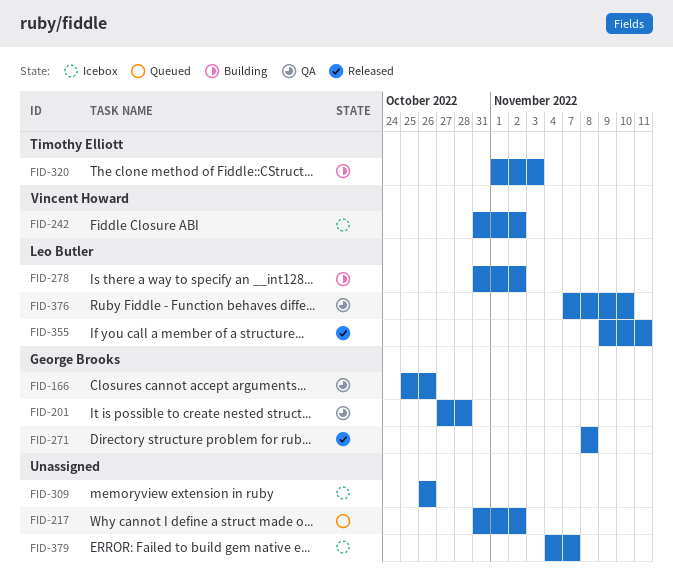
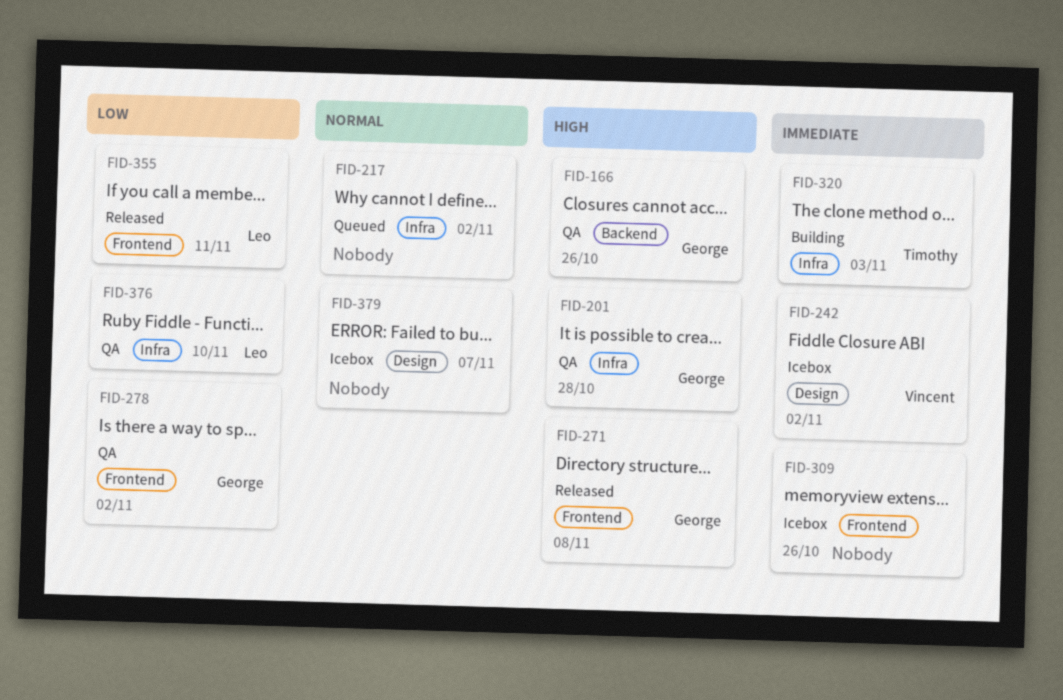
FID-278, status: Building -> QA
FID-278, owner: Leo Butler -> George Brooks

